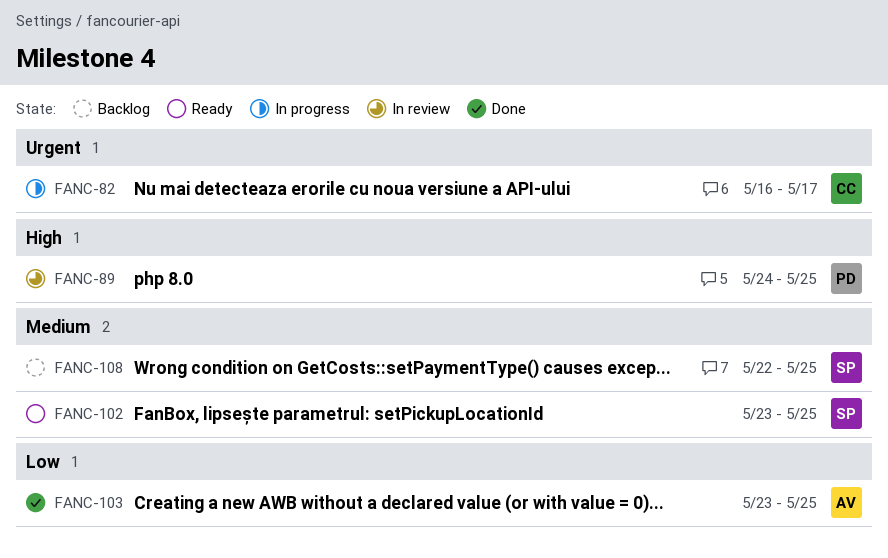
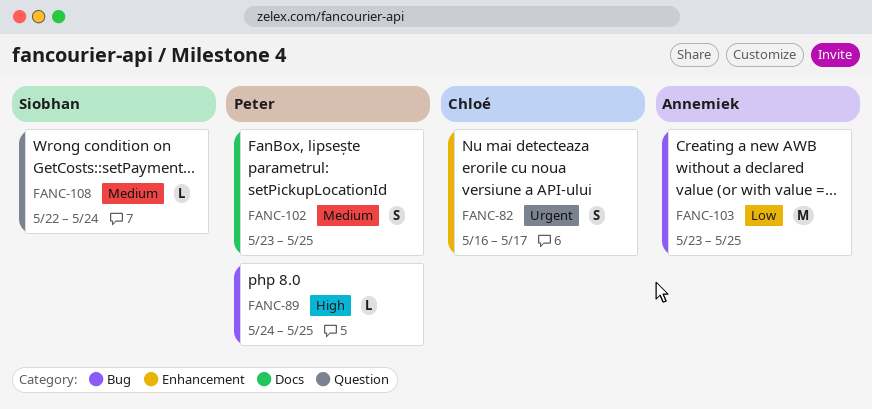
FANC-102, owner: Siobhan -> Peter
FANC-108, due: May 25 -> May 24

